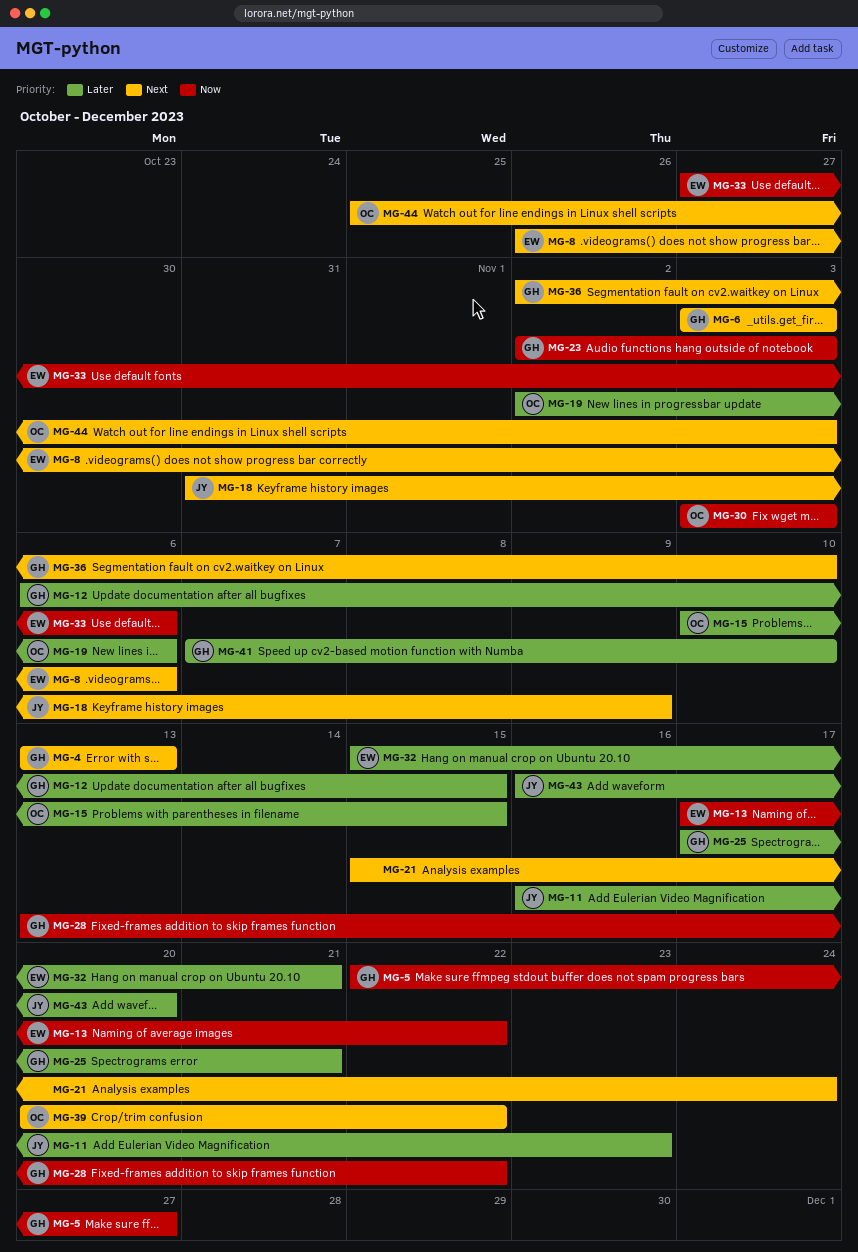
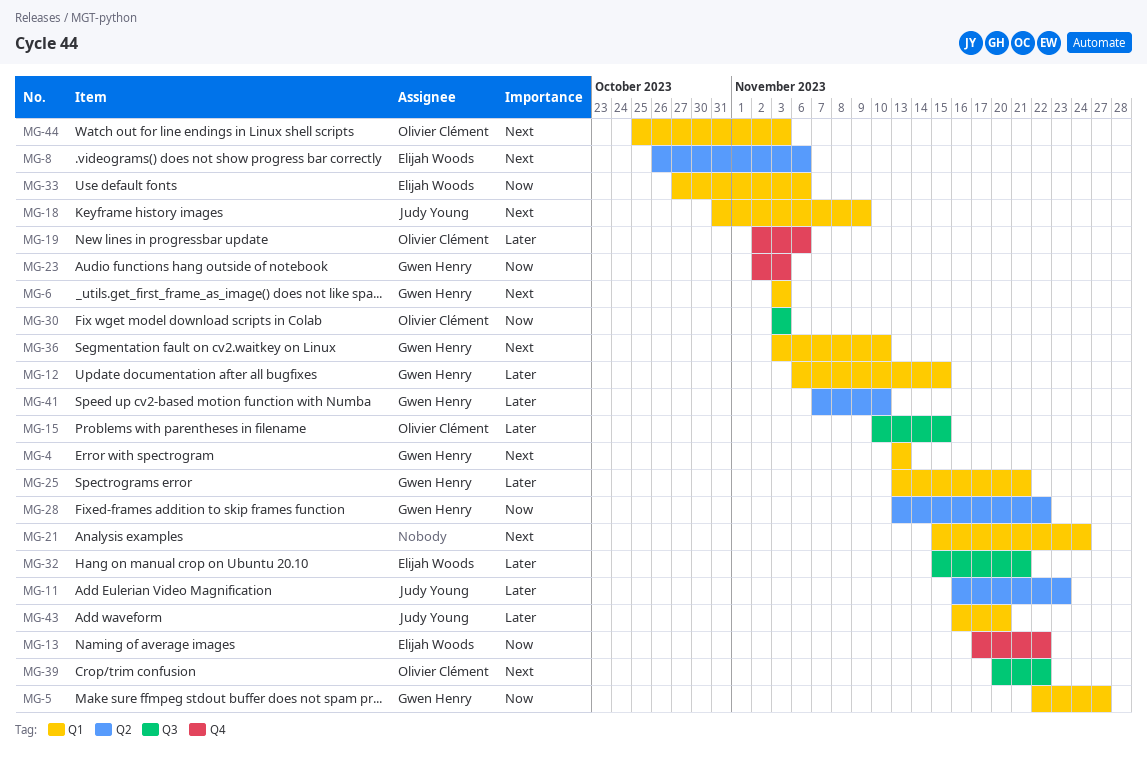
MG-25, start: Nov 17 -> Nov 13
MG-36, start: Nov 2 -> Nov 3

